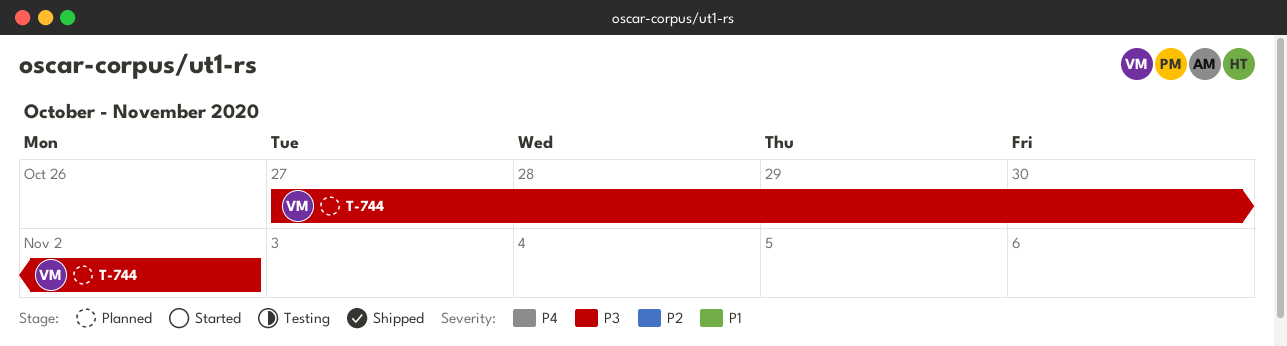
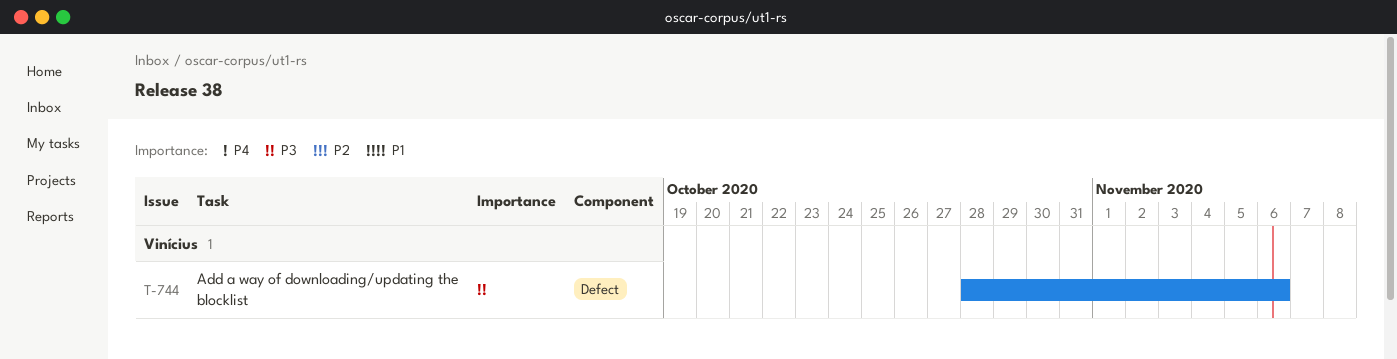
T-744, start: Oct 27 -> Oct 28
T-744, due: Nov 2 -> Nov 6

